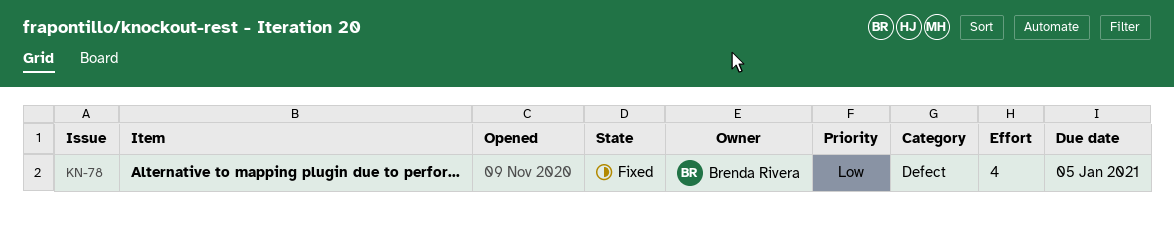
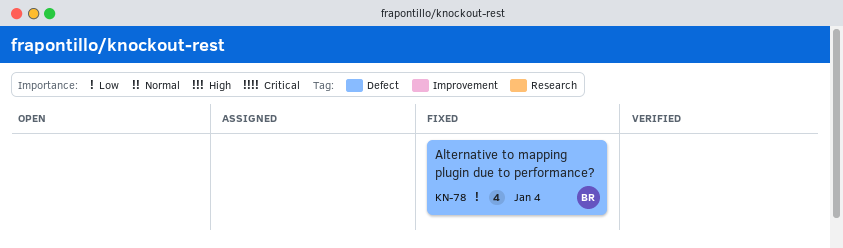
KN-78, due: Jan 5 -> Jan 4

